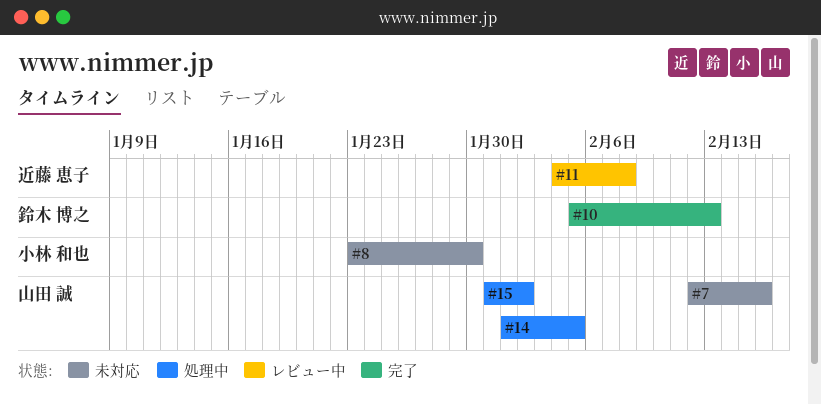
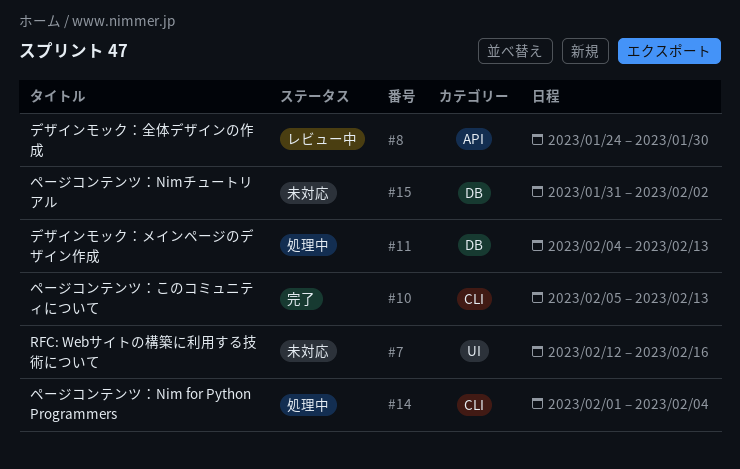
#8, status: 未対応 -> レビュー中
#8, start: Jan 23 -> Jan 24
#11, status: レビュー中 -> 処理中
#11, due: Feb 8 -> Feb 13
#14, due: Feb 5 -> Feb 4
#15, status: 処理中 -> 未対応

